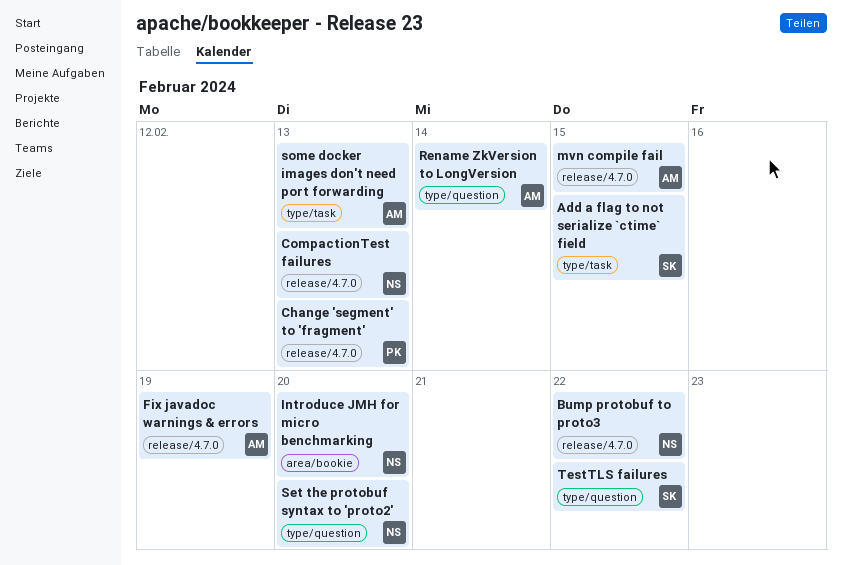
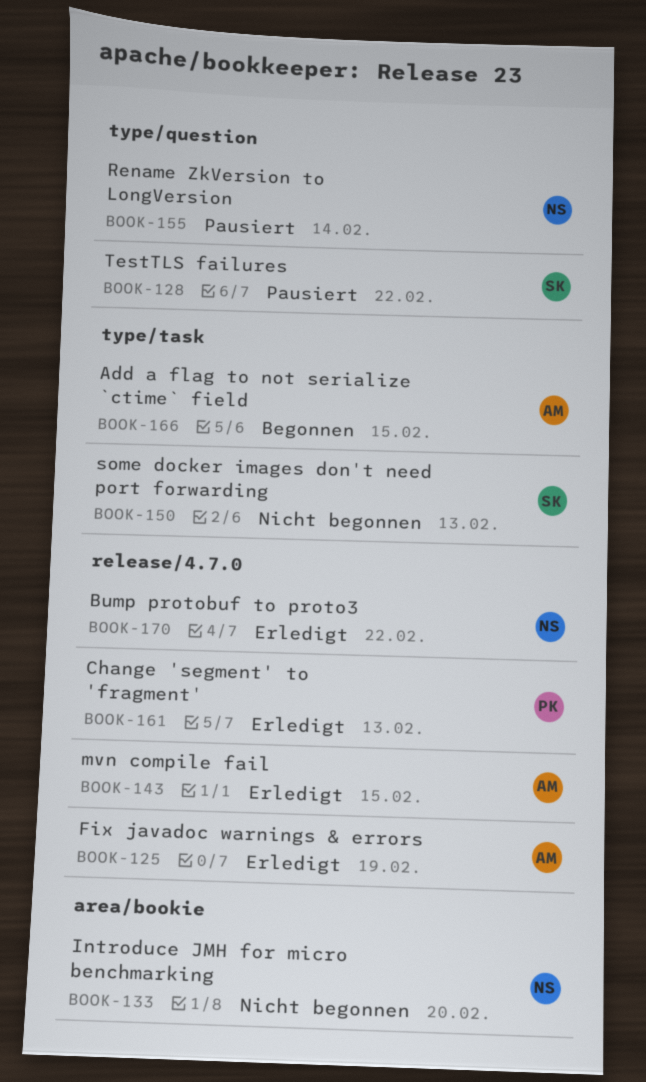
Add a flag to not serialize `ctime` field, owner: SK -> AM
CompactionTest failures: present -> none
Rename ZkVersion to LongVersion, owner: AM -> NS
Set the protobuf syntax to 'proto2': present -> none
some docker images don't need port forwarding, owner: AM -> SK

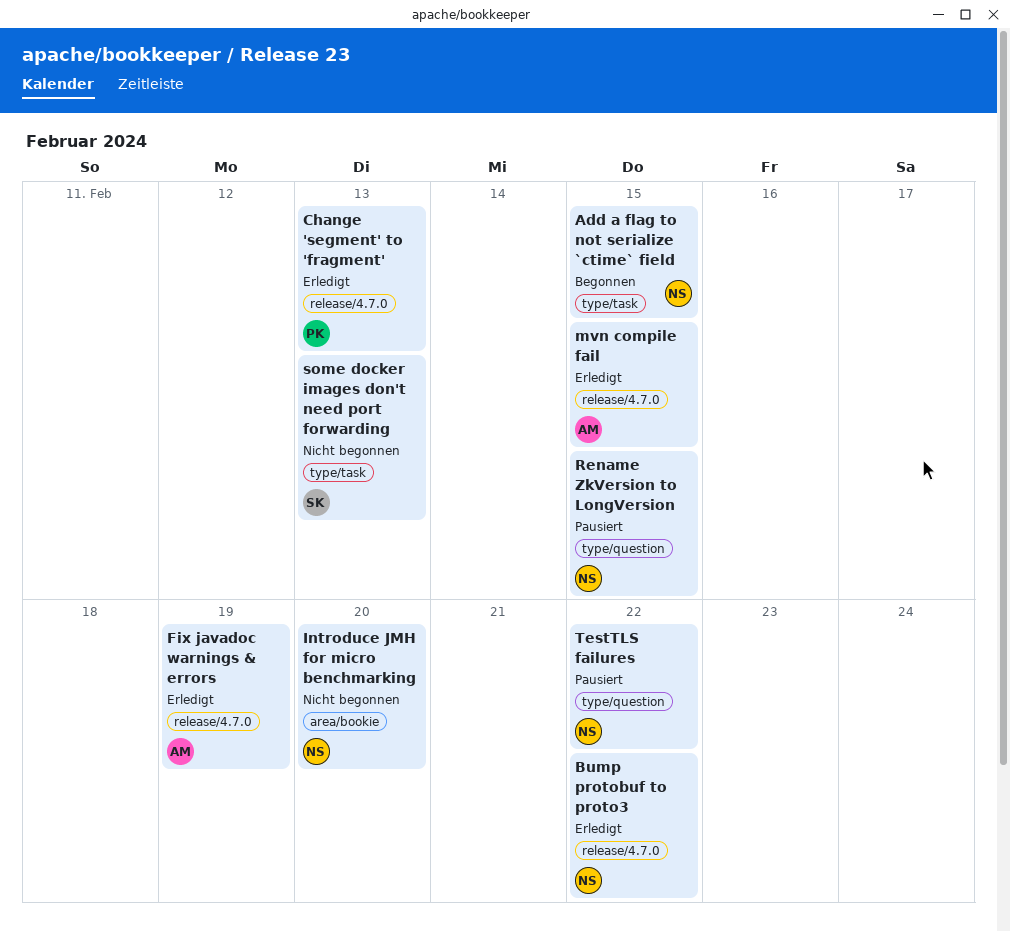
Add a flag to not serialize `ctime` field, owner: AM -> NS
Rename ZkVersion to LongVersion, due: Feb 14 -> Feb 15
TestTLS failures, owner: SK -> NS

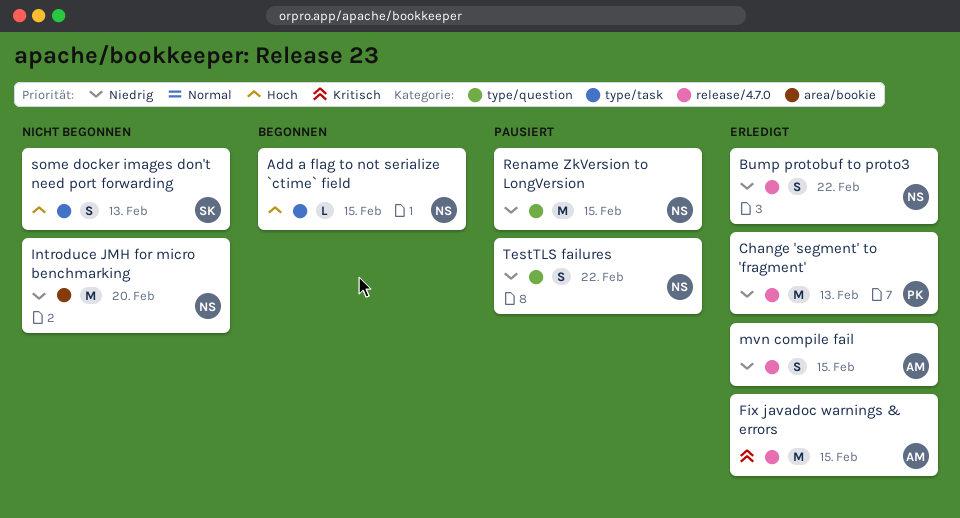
Fix javadoc warnings & errors, due: Feb 19 -> Feb 15

